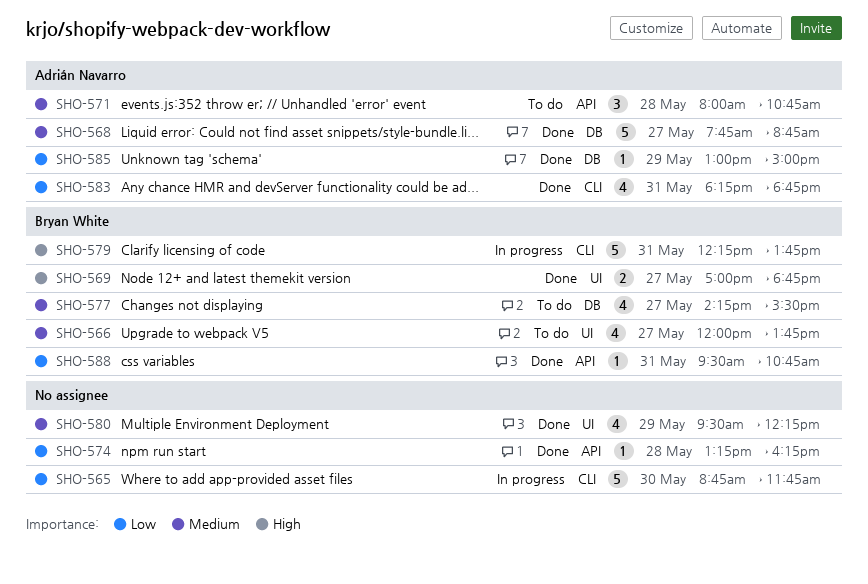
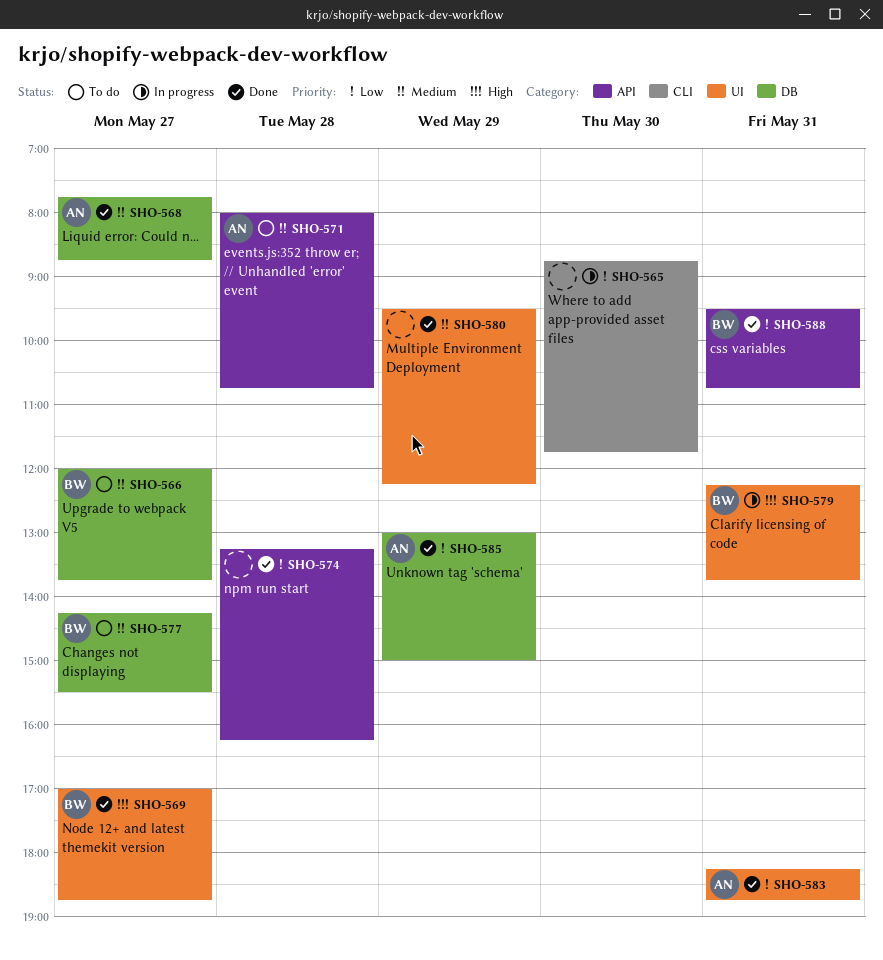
SHO-566, label: UI -> DB
SHO-579, label: CLI -> UI
SHO-583, label: CLI -> UI

